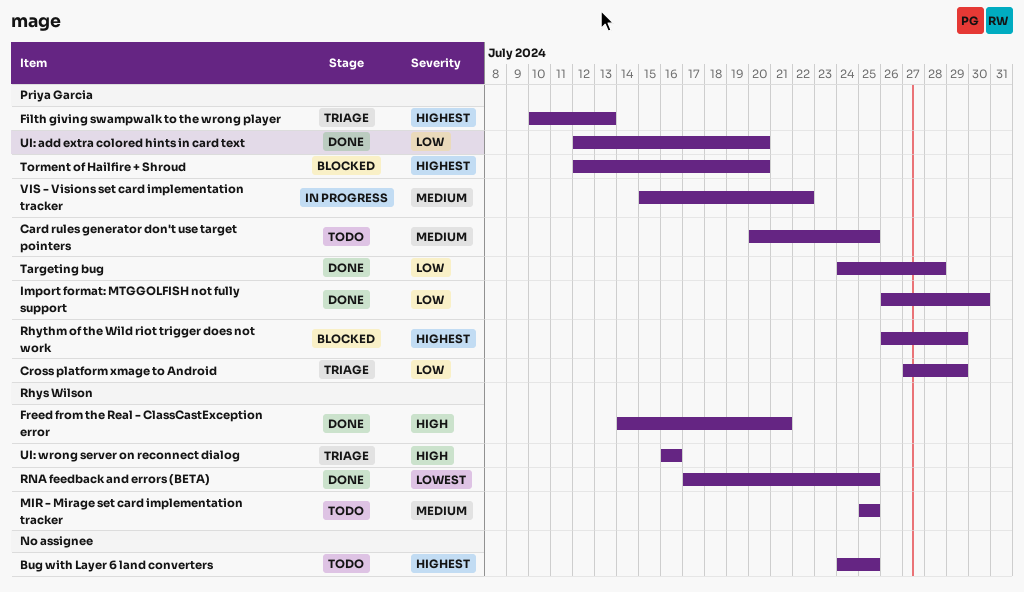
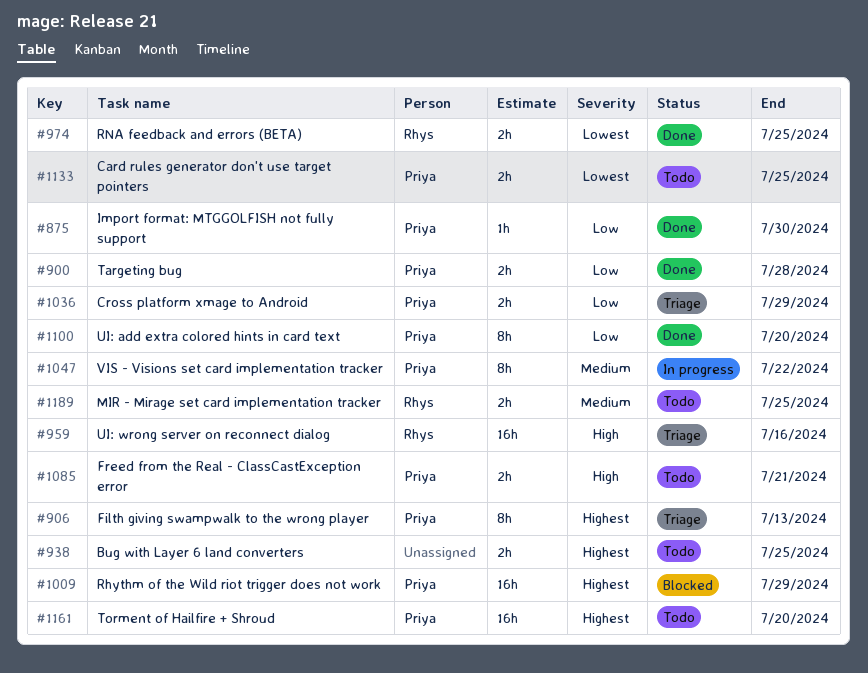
Card rules generator don't use target pointers, priority: Medium -> Lowest
Freed from the Real - ClassCastException error, status: Done -> Todo
Freed from the Real - ClassCastException error, owner: Rhys Wilson -> Priya Garcia
Torment of Hailfire + Shroud, status: Blocked -> Todo

